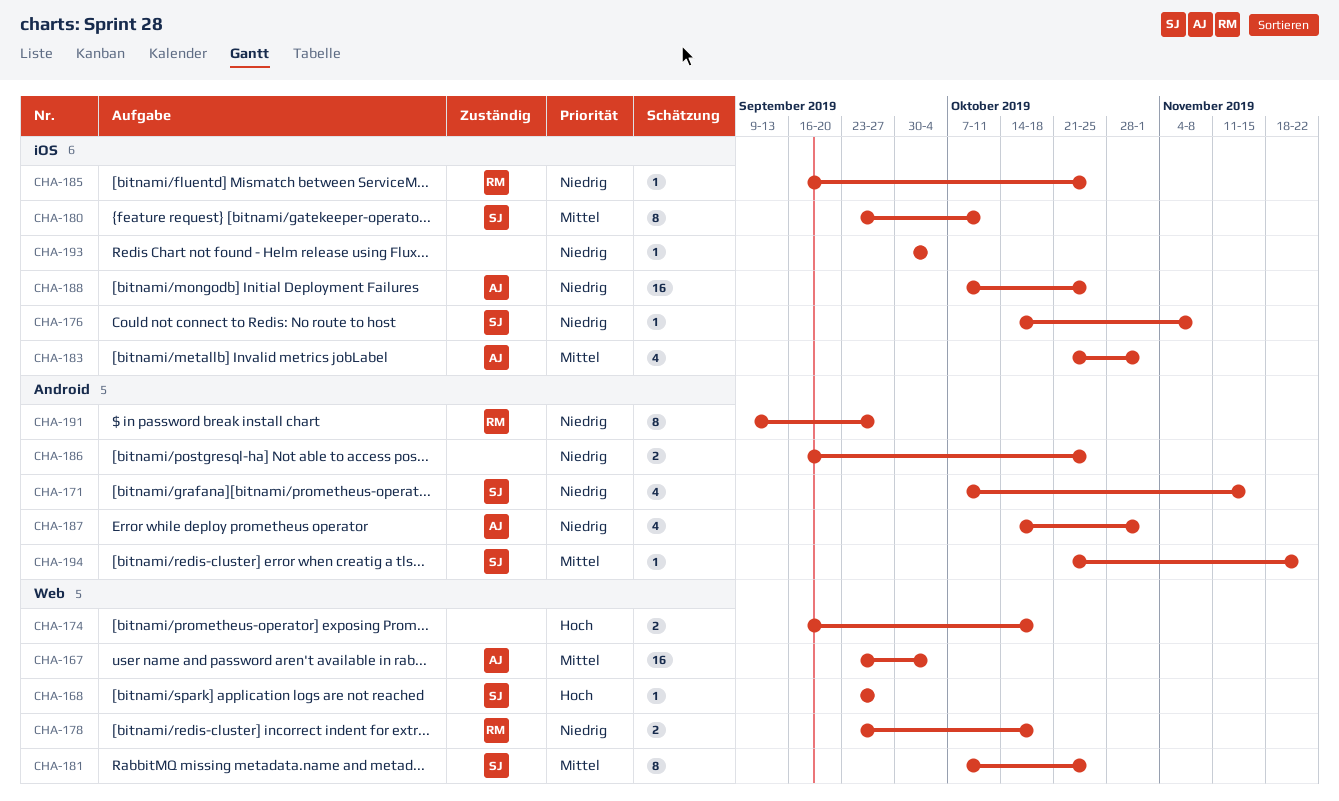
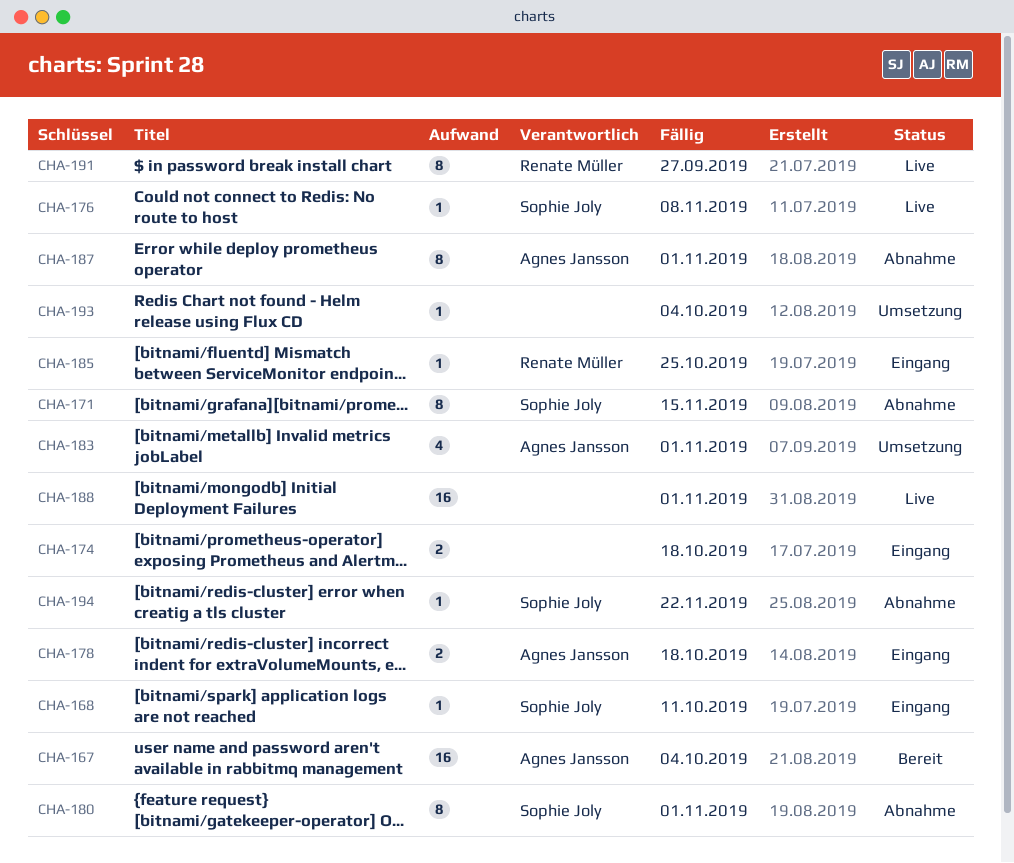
CHA-168, due: Sep 27 -> Oct 11
CHA-171, estimate: 4 -> 8
CHA-178, owner: Renate Müller -> Agnes Jansson
CHA-180, due: Oct 11 -> Nov 1
CHA-181: present -> none
CHA-186: present -> none
CHA-187, estimate: 4 -> 8
CHA-188, owner: Agnes Jansson -> none
CHA-188, due: Oct 25 -> Nov 1

